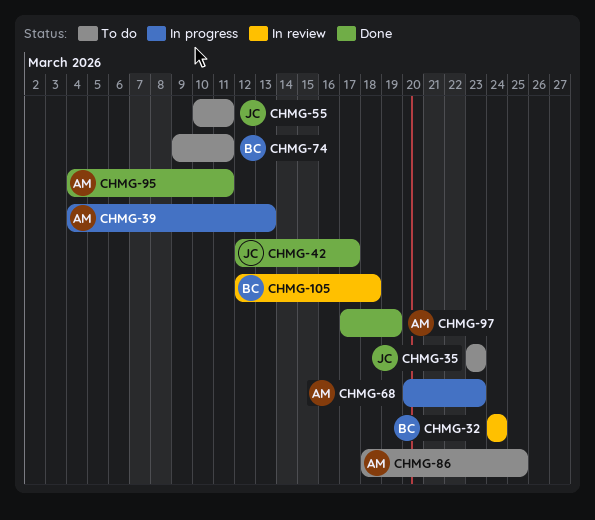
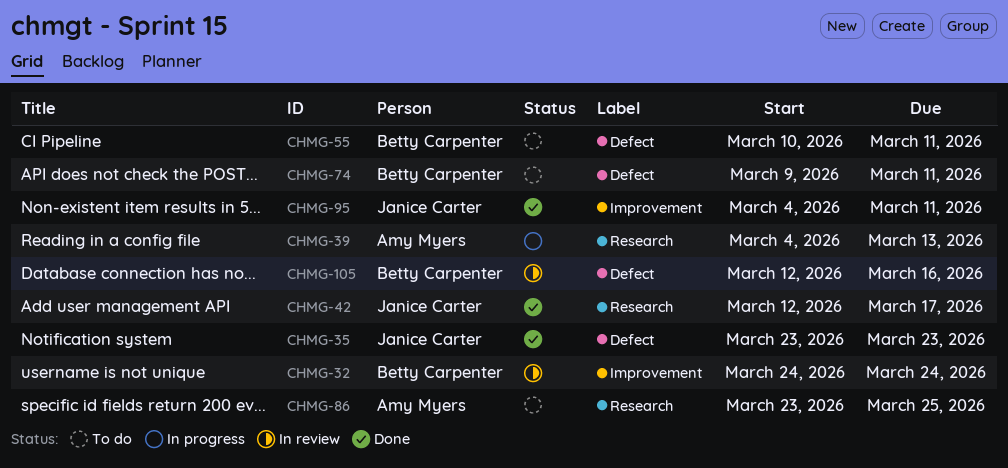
CHMG-35, status: To do -> Done
CHMG-55, owner: Janice Carter -> Betty Carpenter
CHMG-68: present -> none
CHMG-86, start: Mar 18 -> Mar 23
CHMG-95, owner: Amy Myers -> Janice Carter
CHMG-97: present -> none
CHMG-105, due: Mar 18 -> Mar 16

